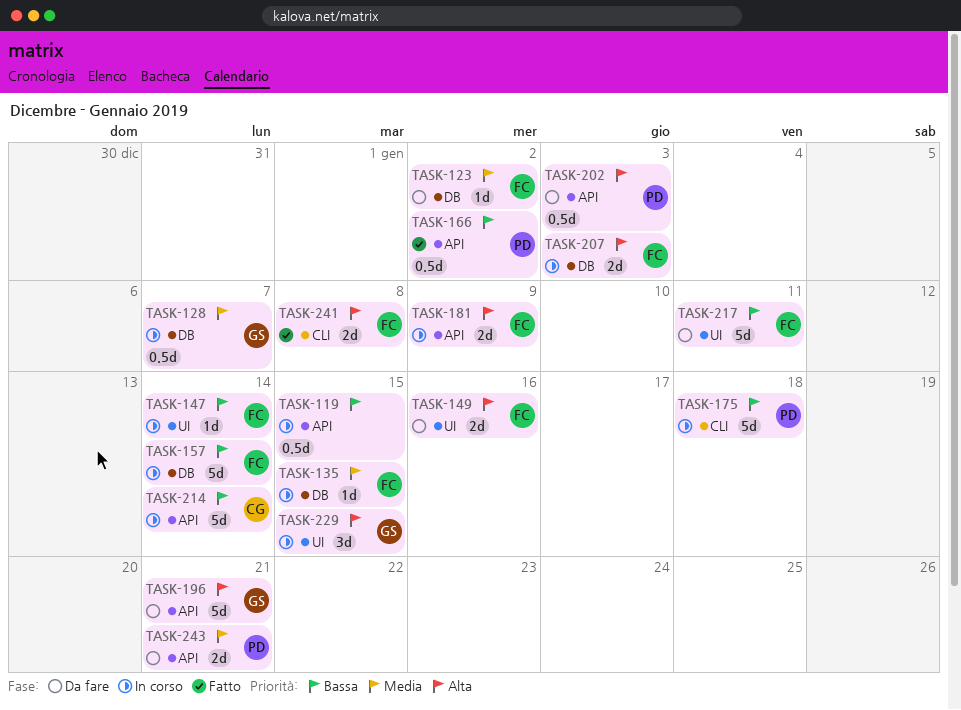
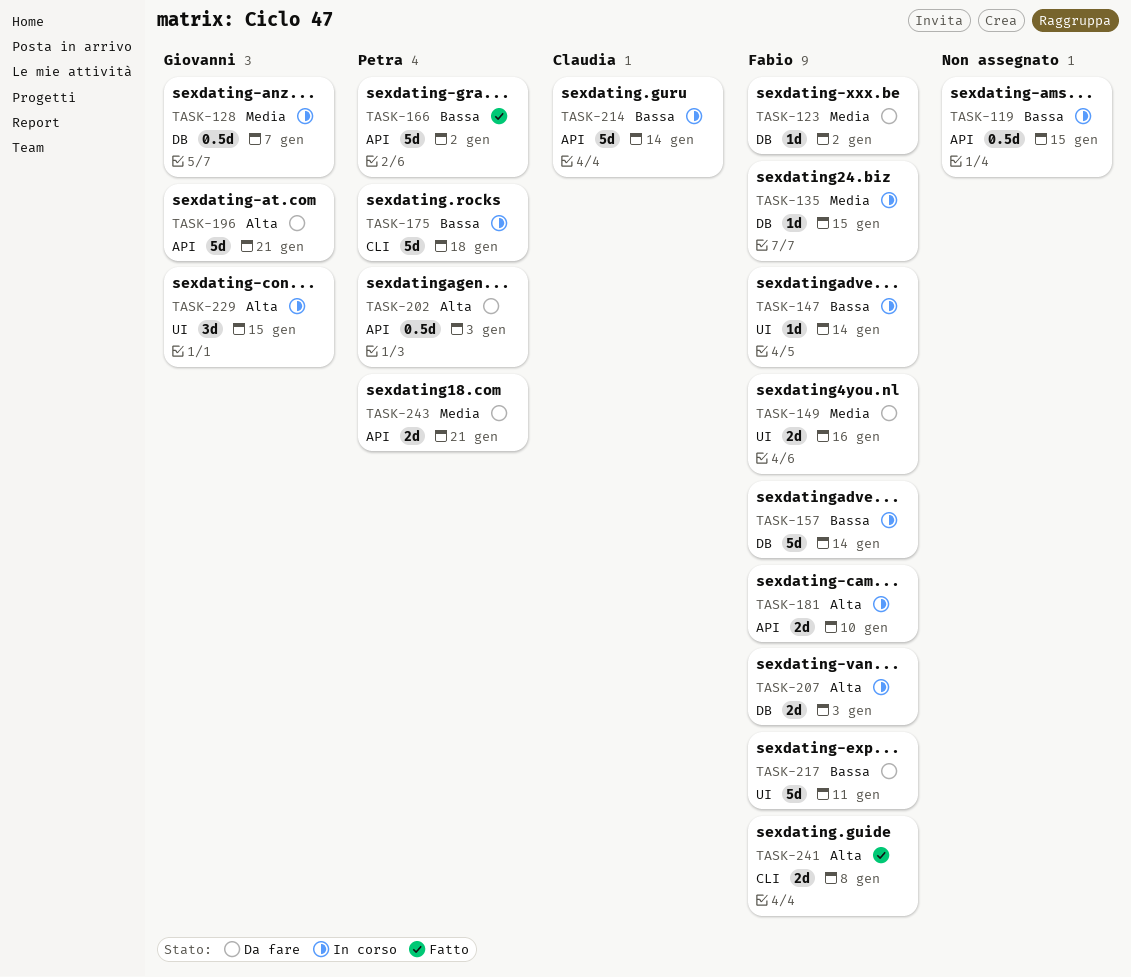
TASK-149, priority: Alta -> Media
TASK-166, estimate: 0.5d -> 5d
TASK-181, due: Jan 9 -> Jan 10

